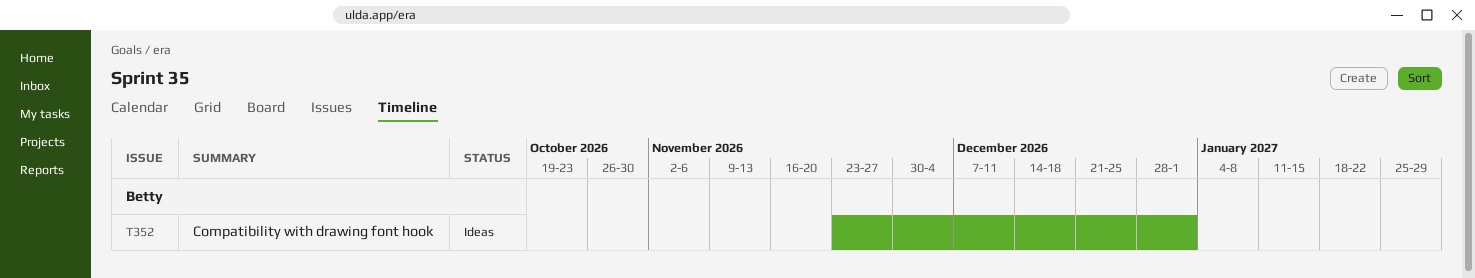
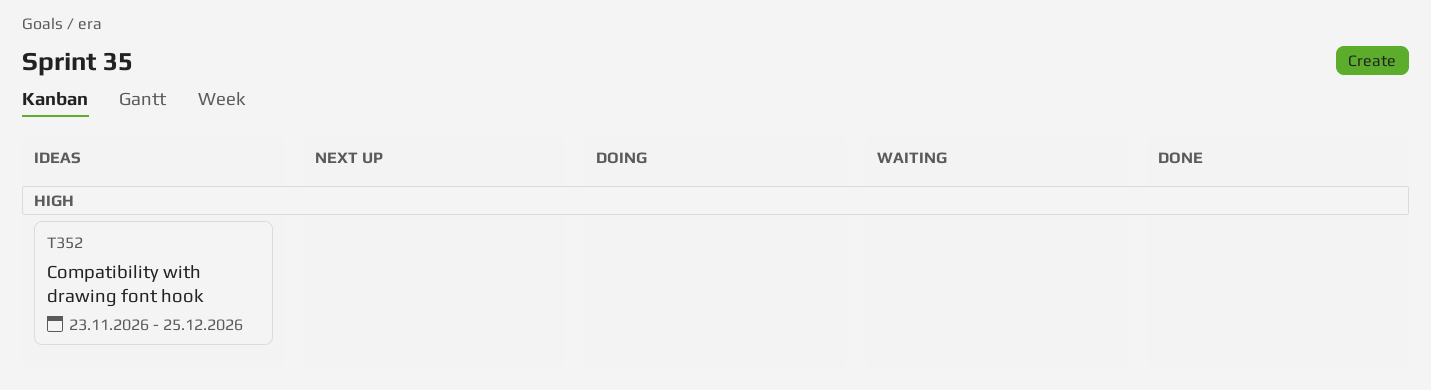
T352, due: Jan 1 -> Dec 25

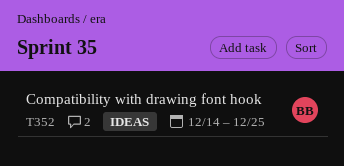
T352, start: Nov 23 -> Dec 14

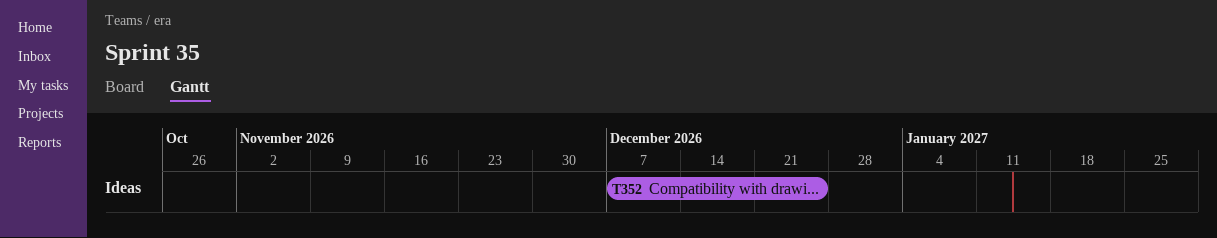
T352, start: Dec 14 -> Dec 7

